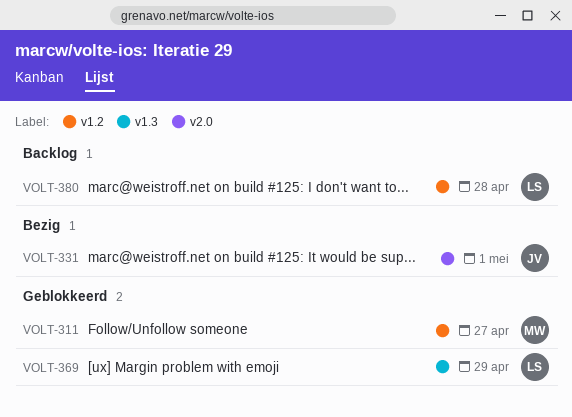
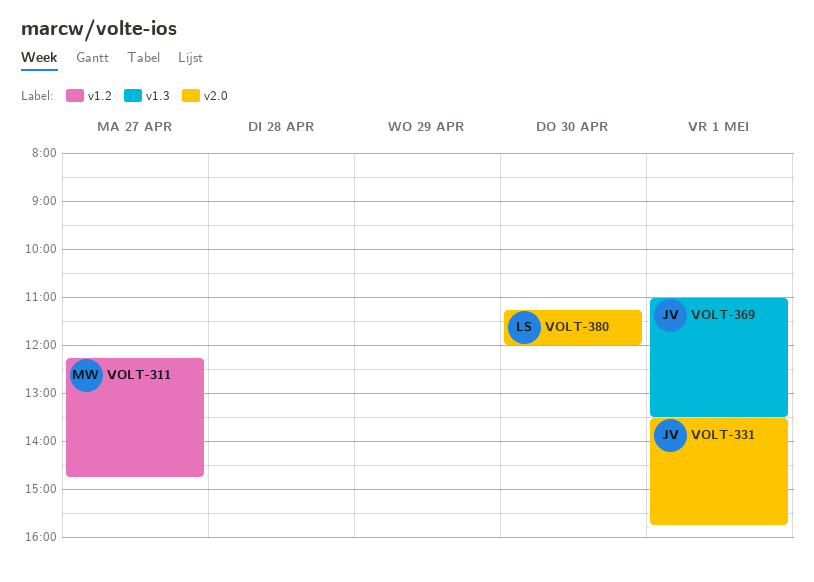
VOLT-369, owner: LS -> JV
VOLT-369, day: Apr 29 -> May 1
VOLT-380, label: v1.2 -> v2.0
VOLT-380, day: Apr 28 -> Apr 30

